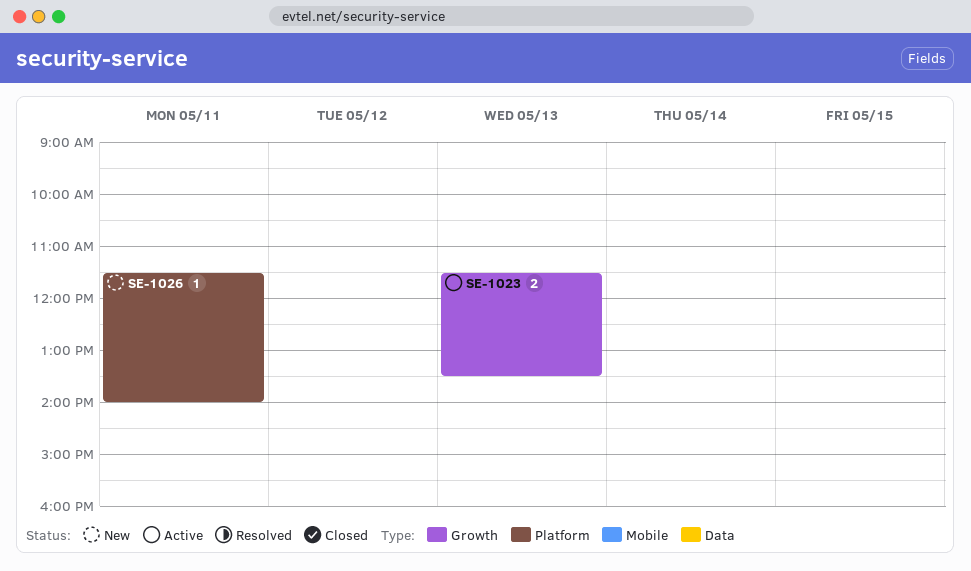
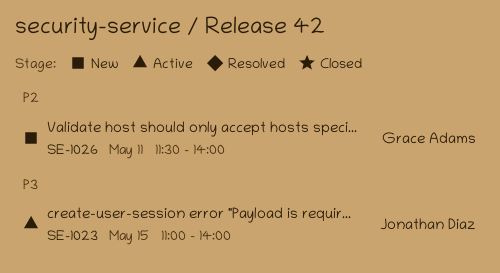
SE-1023, day: May 13 -> May 15
SE-1023, begins: 11:30 -> 11:00
SE-1023, ends: 13:30 -> 14:00

